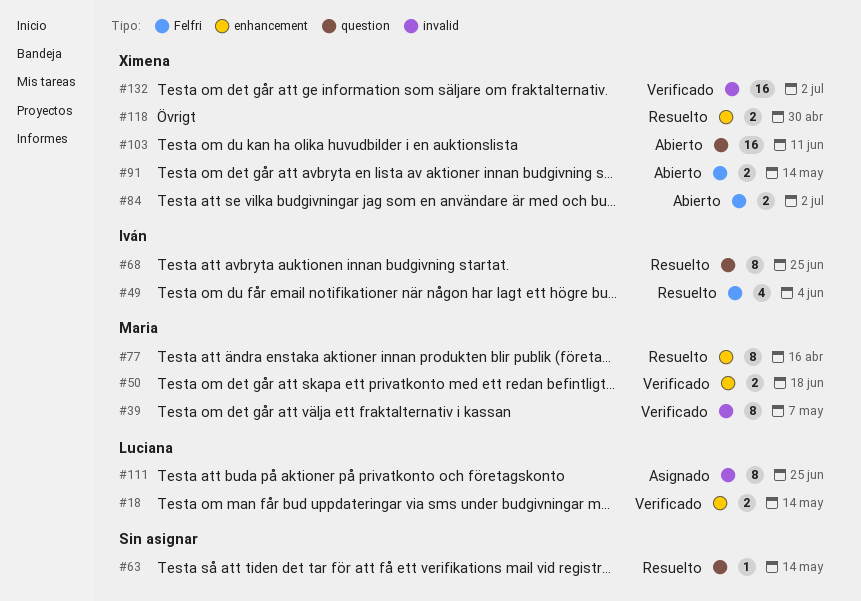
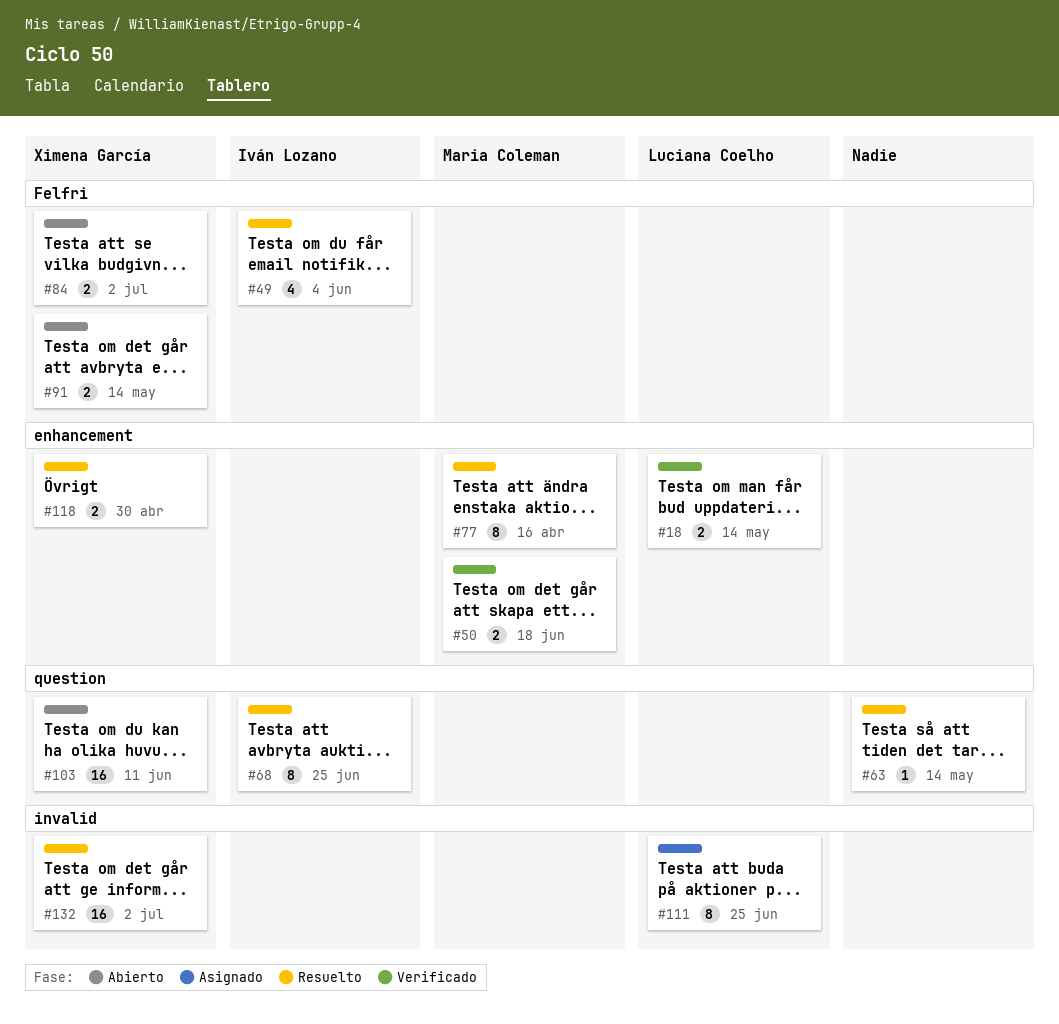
#39: present -> none
#132, status: Verificado -> Resuelto

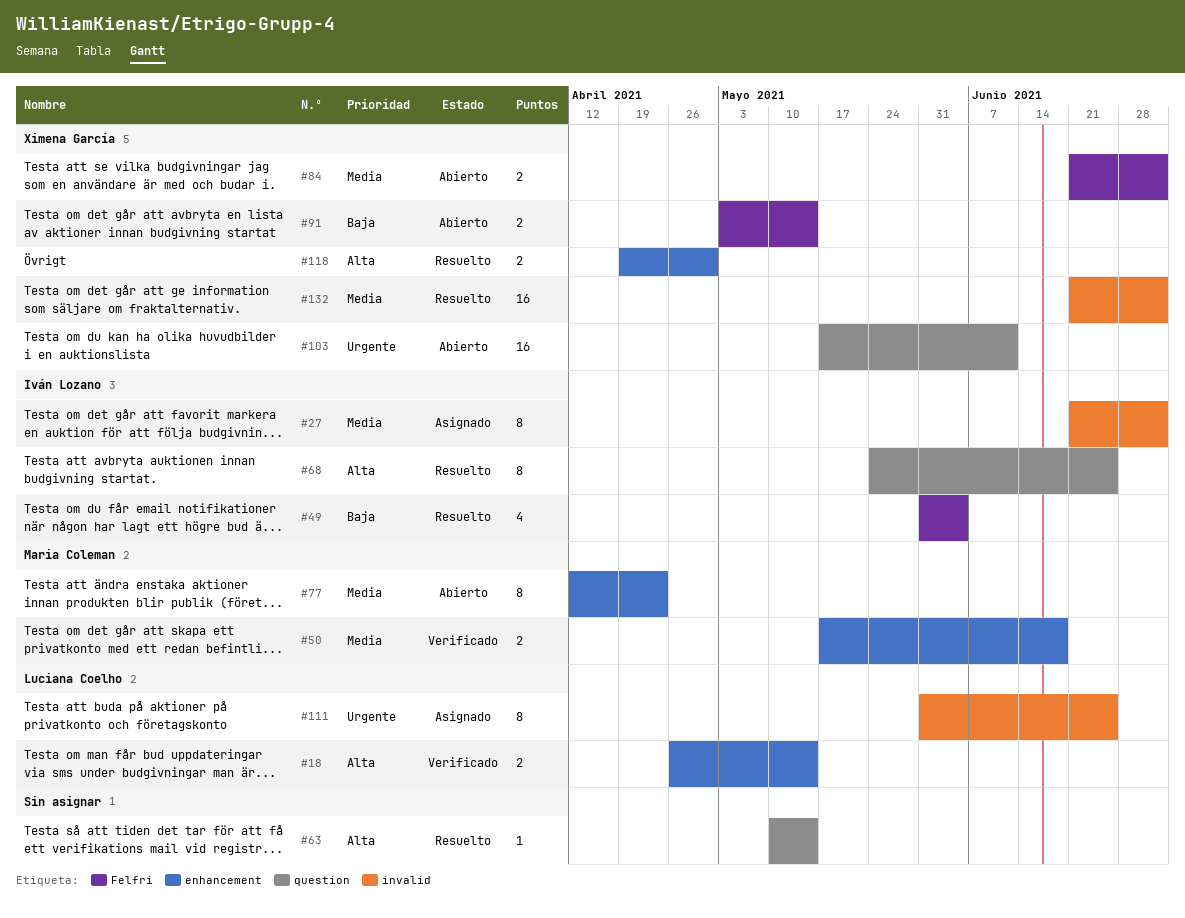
#27: none -> present
#77, status: Resuelto -> Abierto
#77, due: Apr 16 -> Apr 23

